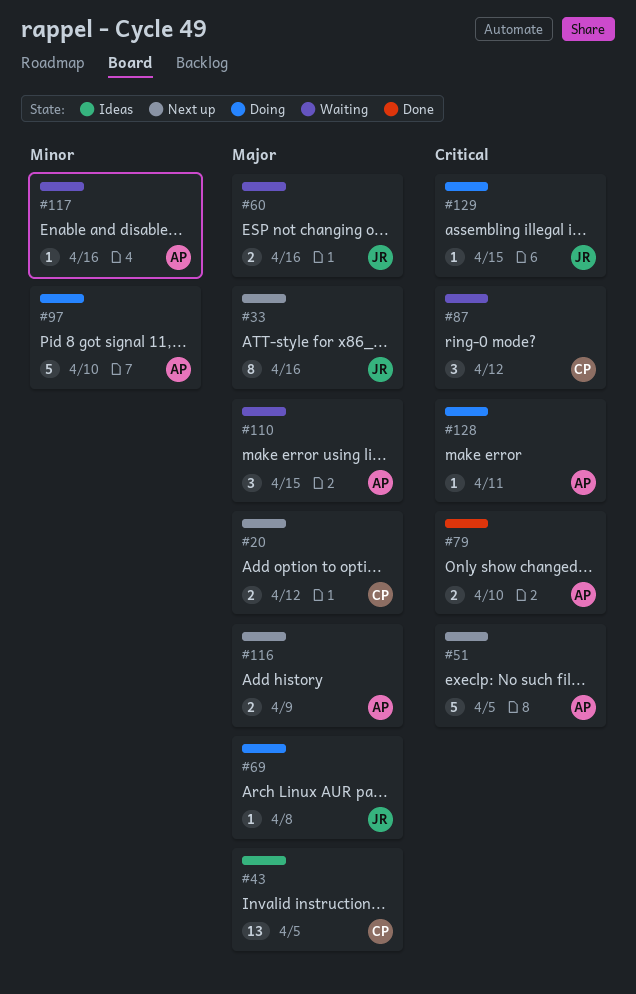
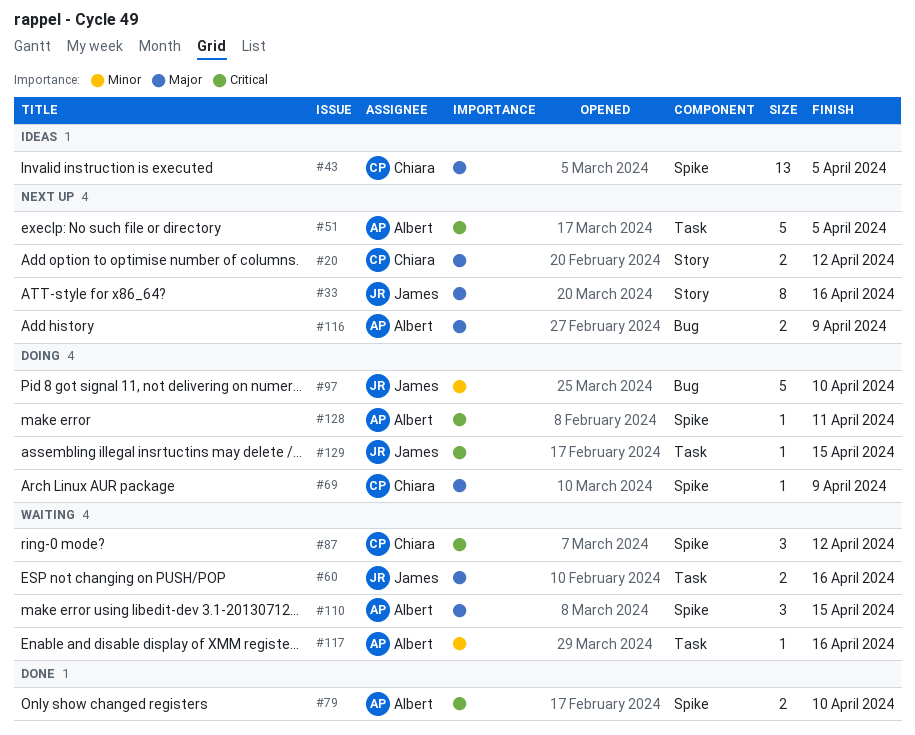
#69, owner: James -> Chiara
#69, due: Apr 8 -> Apr 9
#97, owner: Albert -> James

